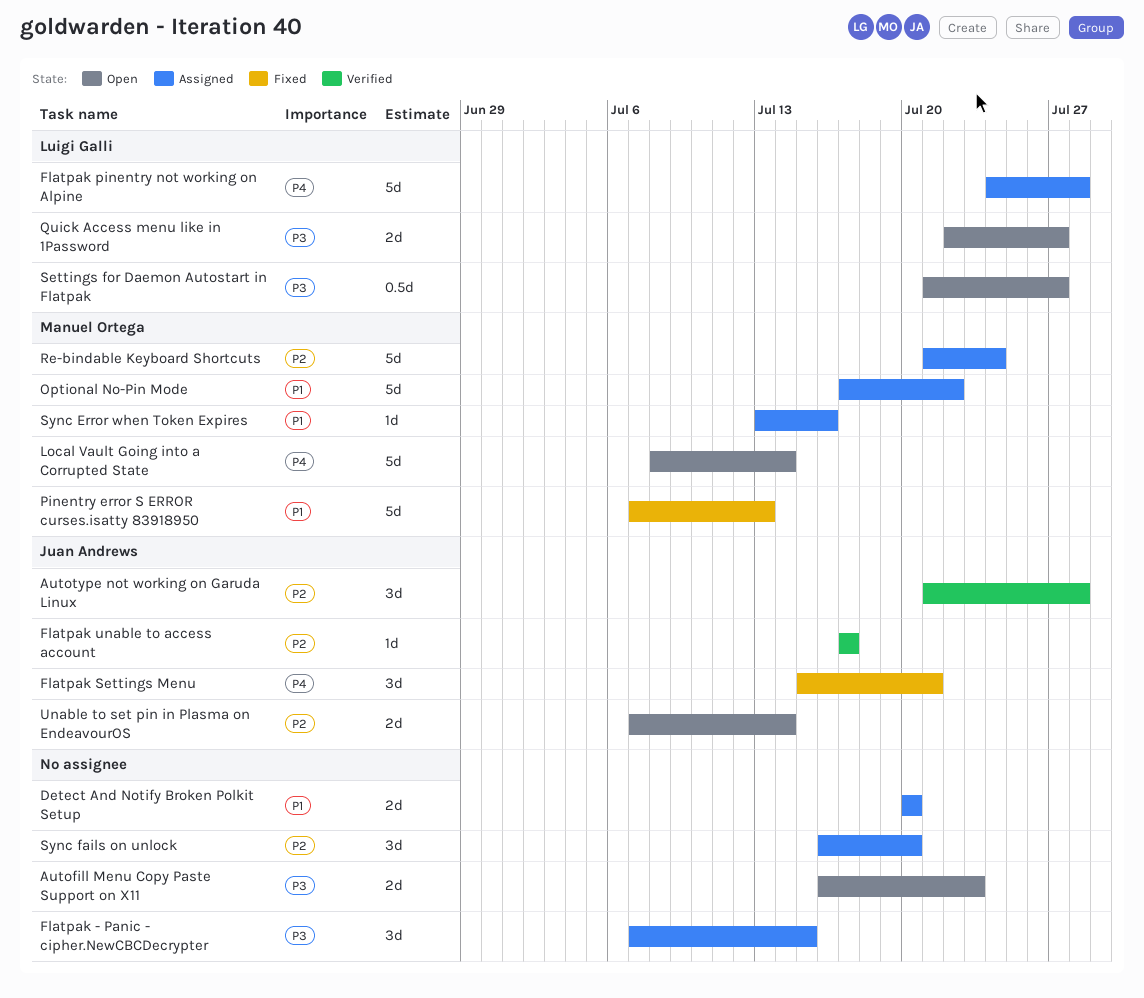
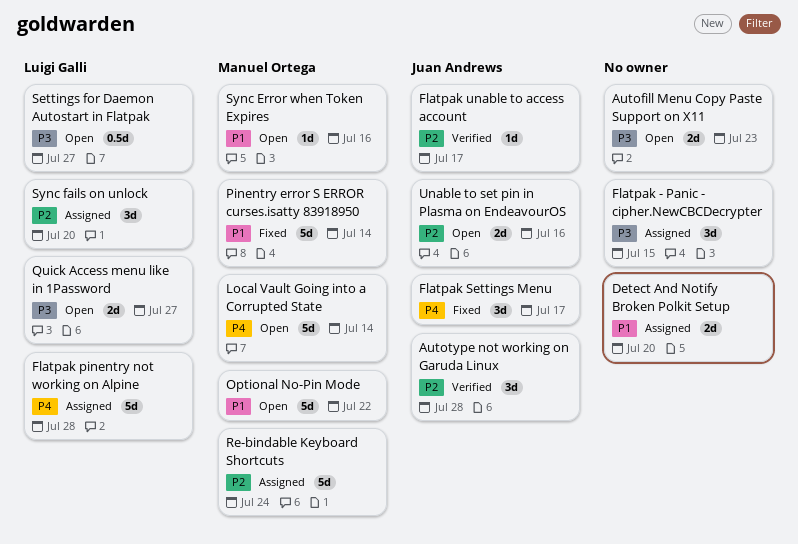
Flatpak Settings Menu, due: Jul 21 -> Jul 17
Optional No-Pin Mode, status: Assigned -> Open
Pinentry error S ERROR curses.isatty 83918950, due: Jul 13 -> Jul 14
Sync Error when Token Expires, status: Assigned -> Open
Sync fails on unlock, owner: none -> Luigi Galli
Unable to set pin in Plasma on EndeavourOS, due: Jul 14 -> Jul 16

